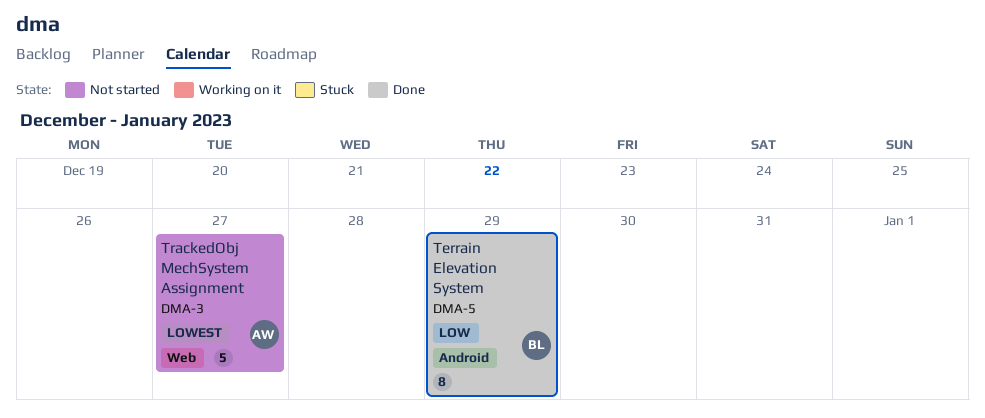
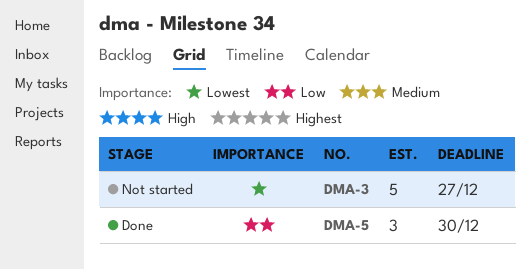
DMA-5, estimate: 8 -> 3
DMA-5, due: Dec 29 -> Dec 30

